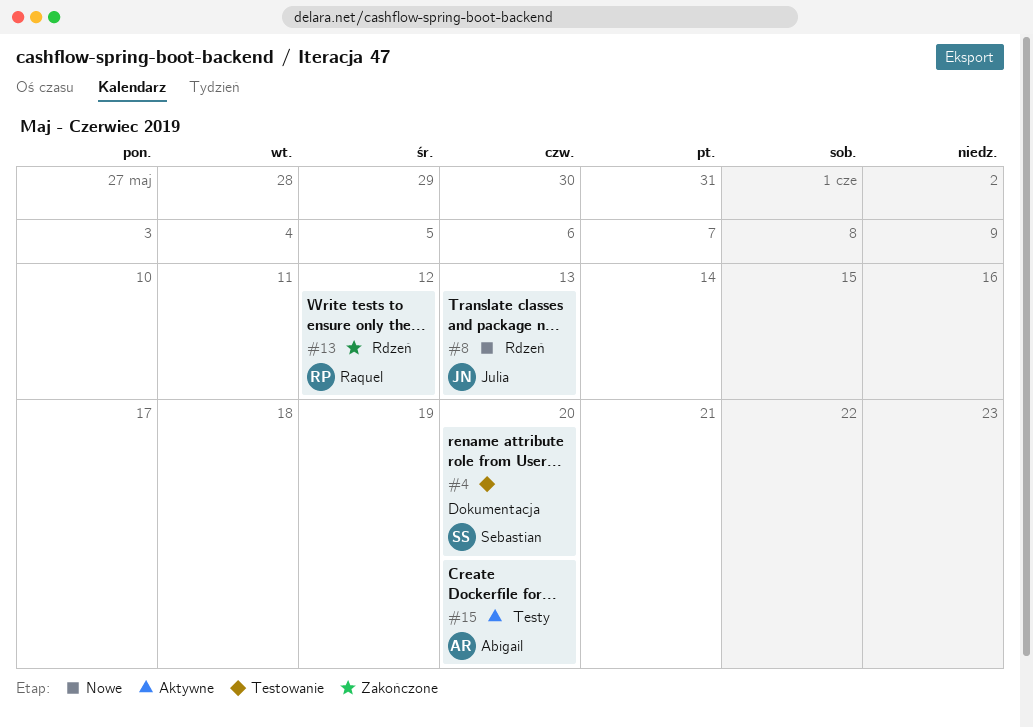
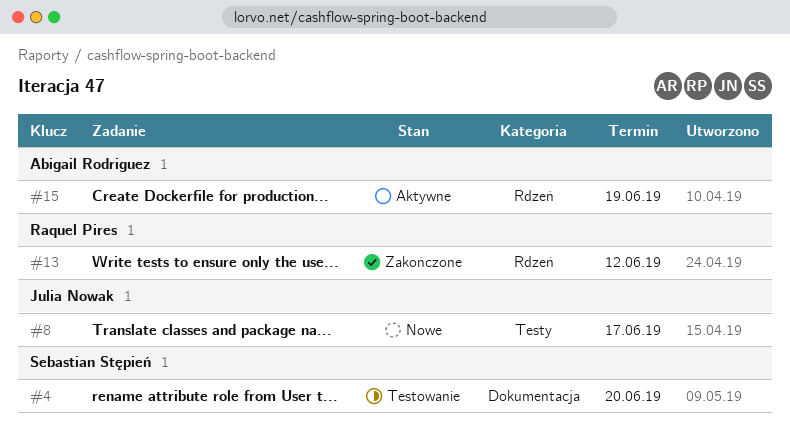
#8, label: Rdzeń -> Testy
#8, due: Jun 13 -> Jun 17
#15, label: Testy -> Rdzeń
#15, due: Jun 20 -> Jun 19

